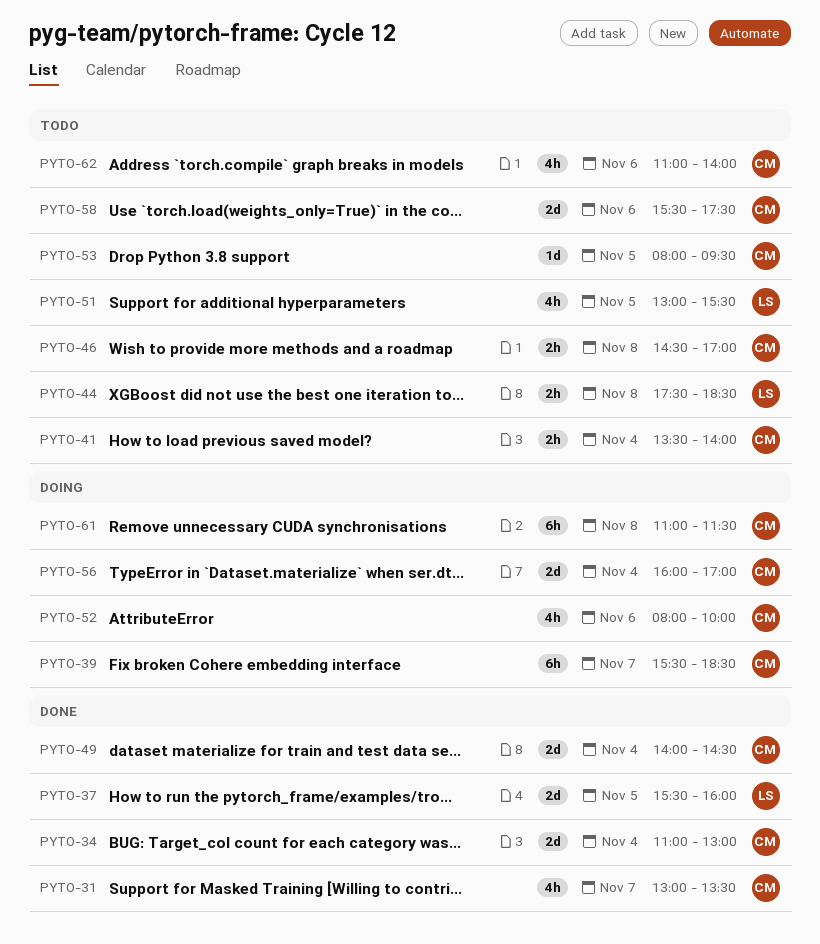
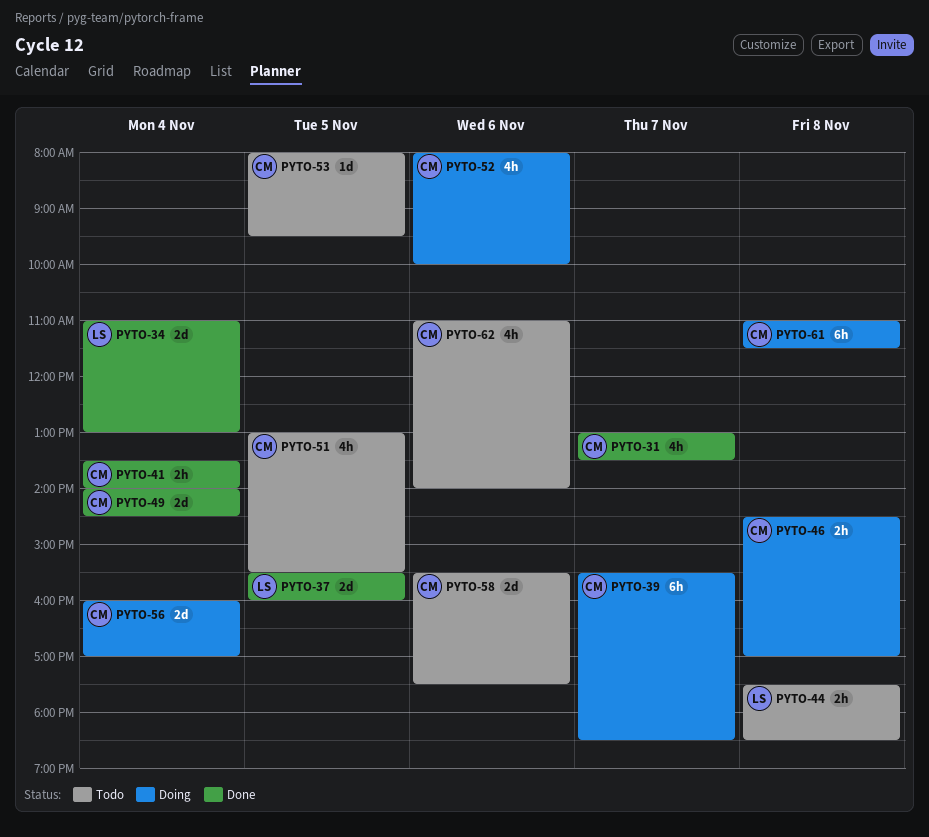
PYTO-34, owner: CM -> LS
PYTO-41, status: Todo -> Done
PYTO-46, status: Todo -> Doing
PYTO-51, owner: LS -> CM

